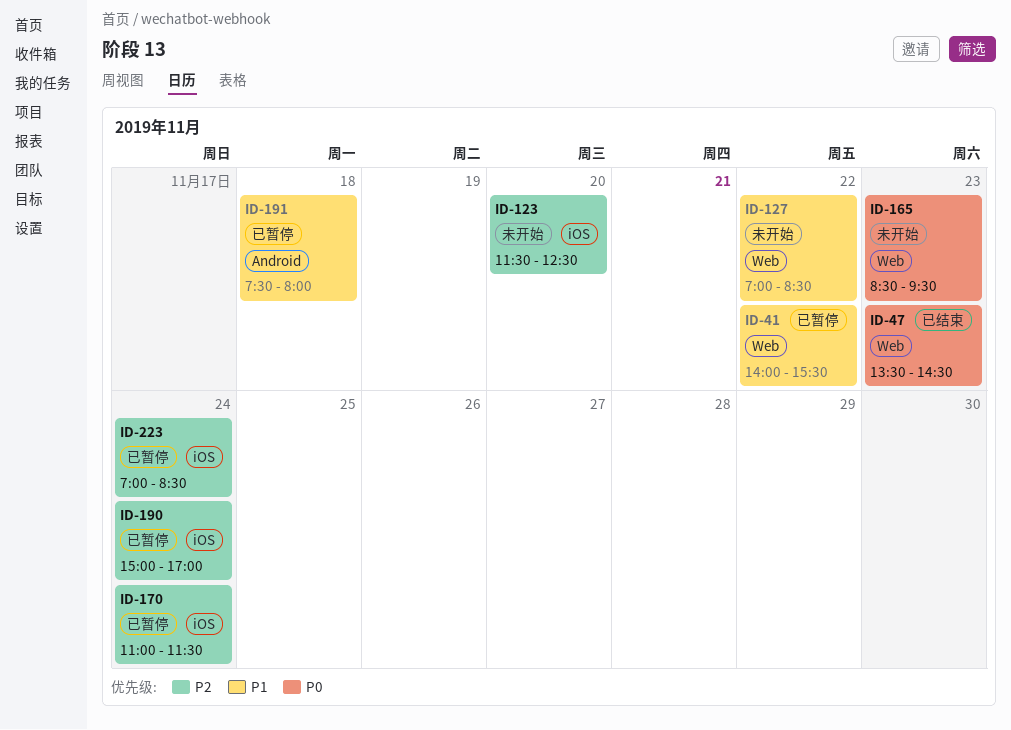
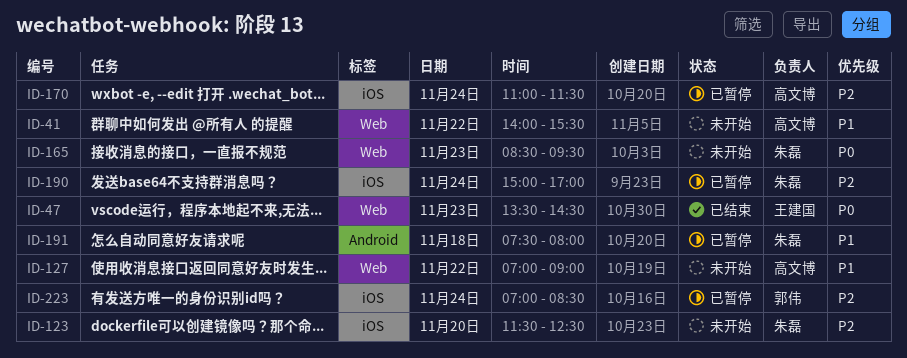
ID-41, status: 已暂停 -> 未开始
ID-127, ends: 08:30 -> 09:00

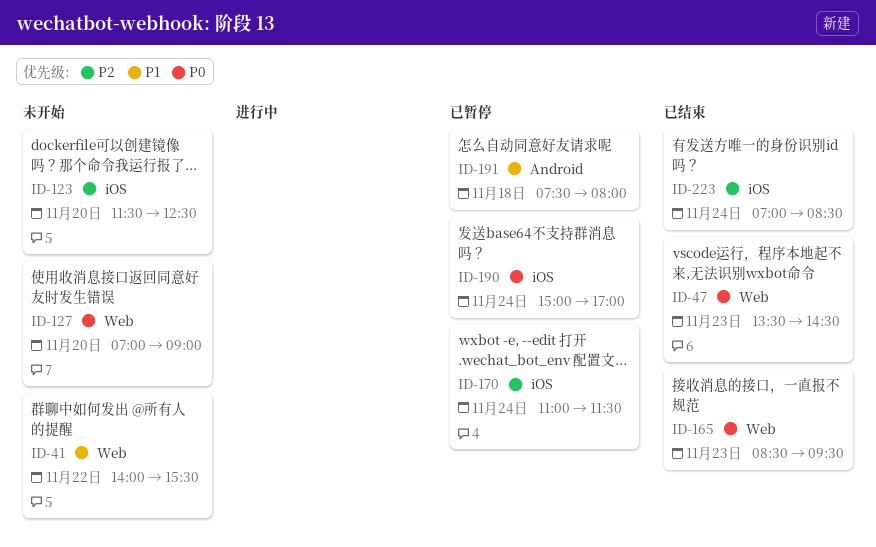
ID-127, priority: P1 -> P0
ID-127, day: Nov 22 -> Nov 20
ID-165, status: 未开始 -> 已结束
ID-190, priority: P2 -> P0
ID-223, status: 已暂停 -> 已结束

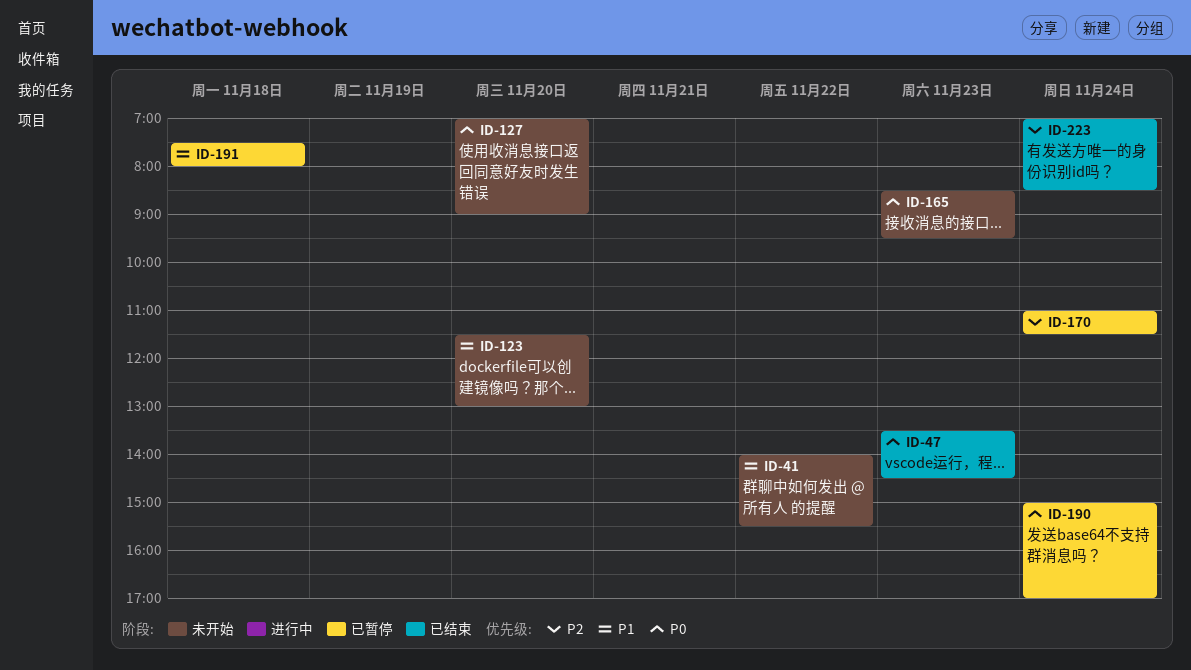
ID-123, priority: P2 -> P1
ID-123, ends: 12:30 -> 13:00
ID-165, status: 已结束 -> 未开始

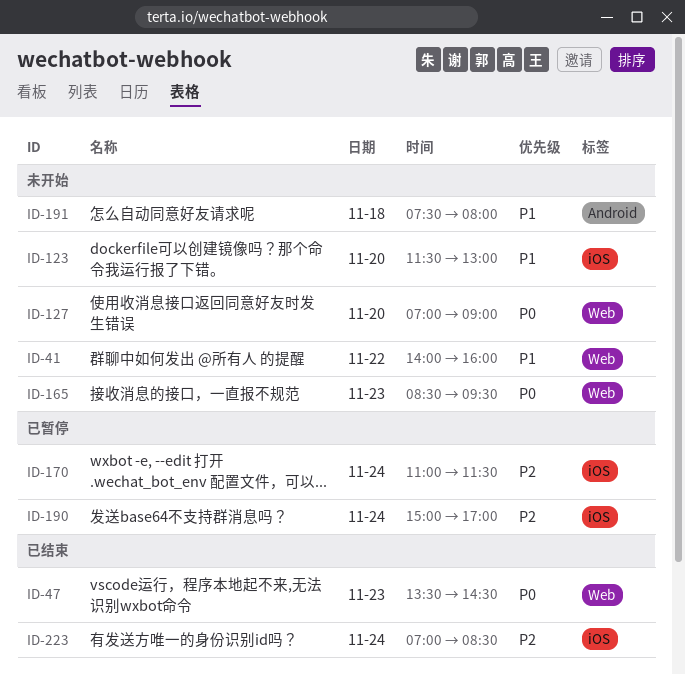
ID-41, ends: 15:30 -> 16:00
ID-190, priority: P0 -> P2
ID-191, status: 已暂停 -> 未开始

